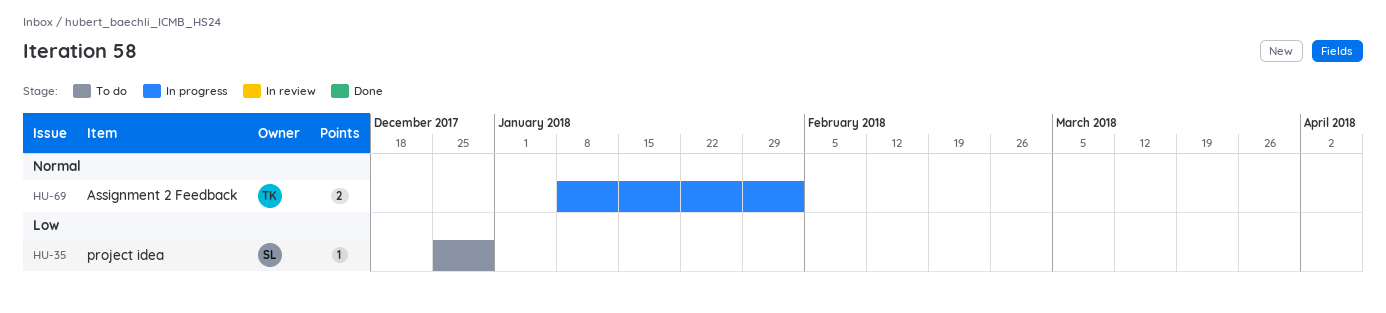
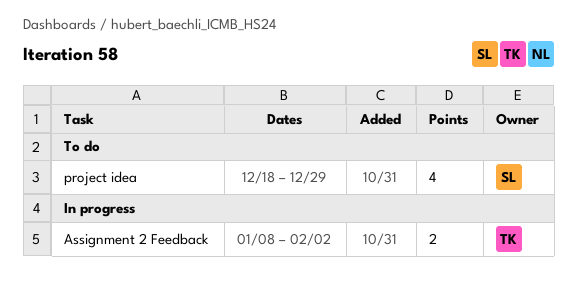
project idea, estimate: 1 -> 4
project idea, start: Dec 25 -> Dec 18

